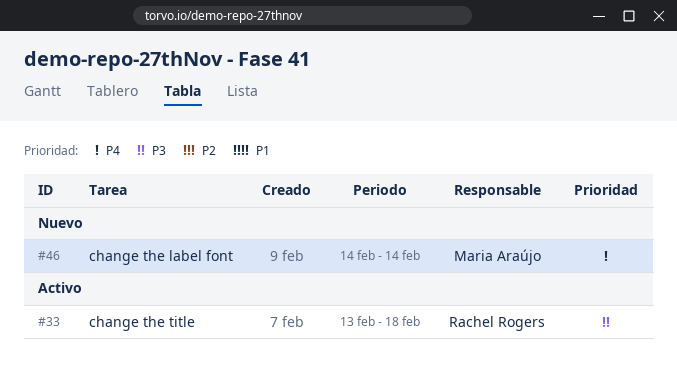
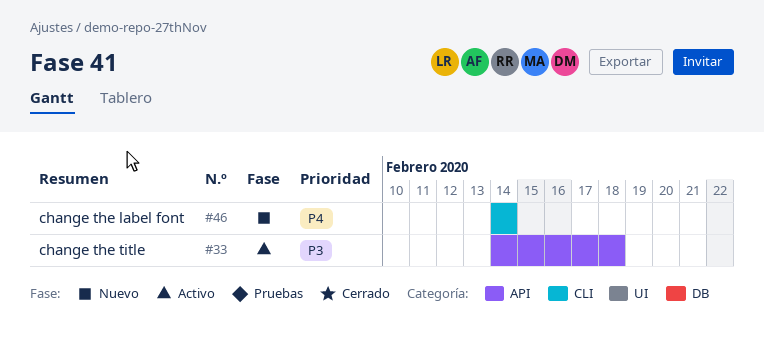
#33, start: Feb 13 -> Feb 14

